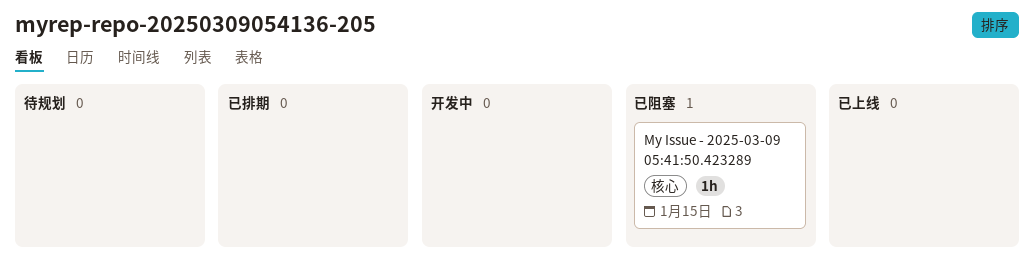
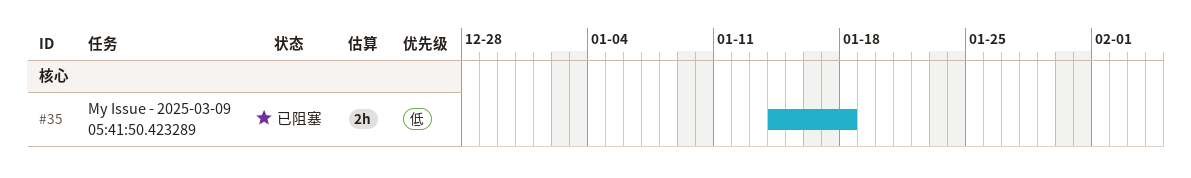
My Issue - 2025-03-09 05:41:50.423289, estimate: 1h -> 2h
My Issue - 2025-03-09 05:41:50.423289, due: Jan 15 -> Jan 18

